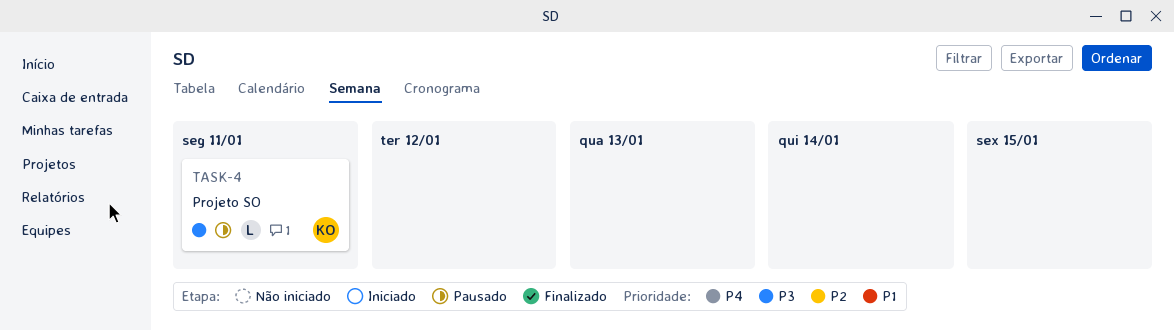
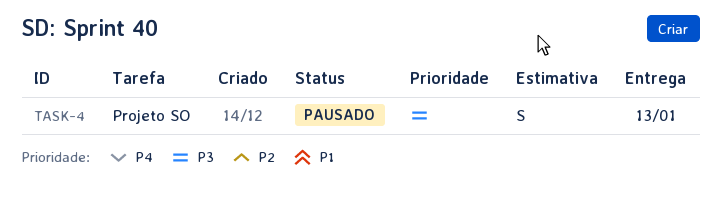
TASK-4, estimate: L -> S
TASK-4, due: Jan 11 -> Jan 13

